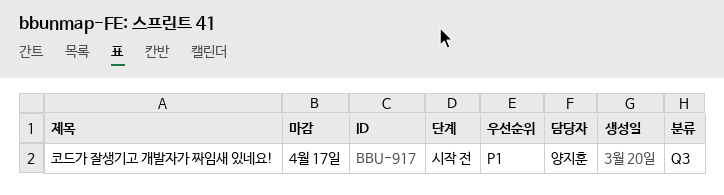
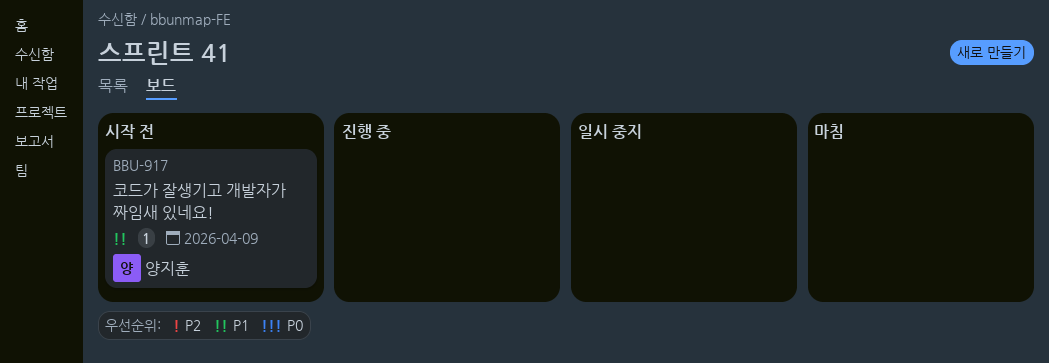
BBU-917, due: Apr 17 -> Apr 9

